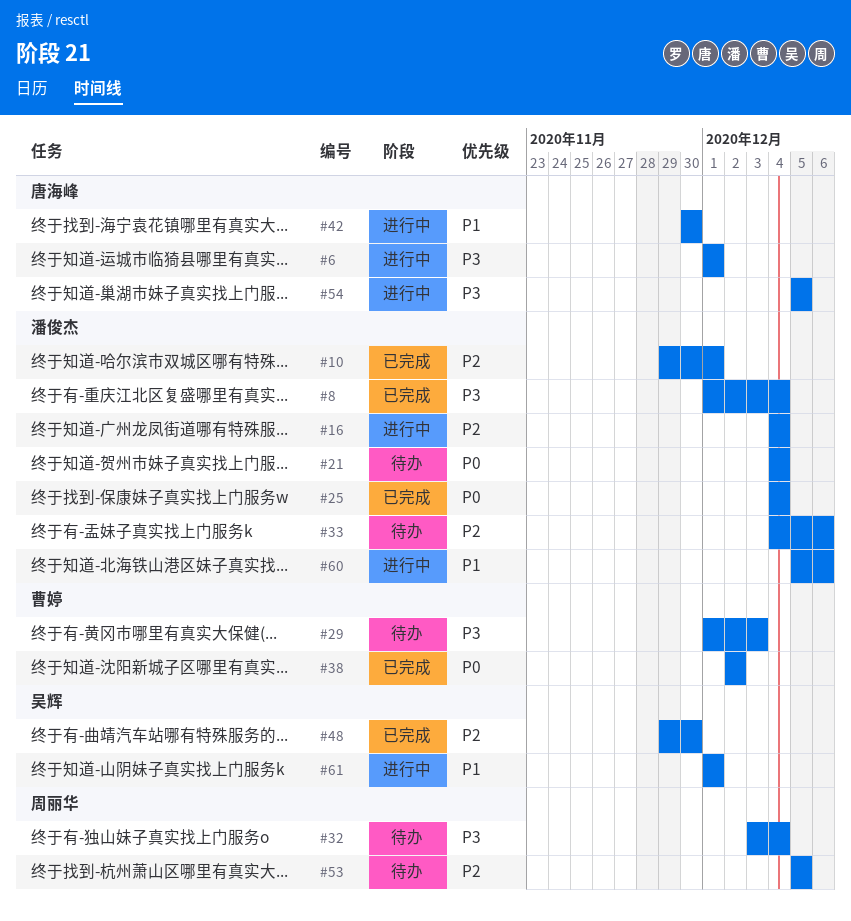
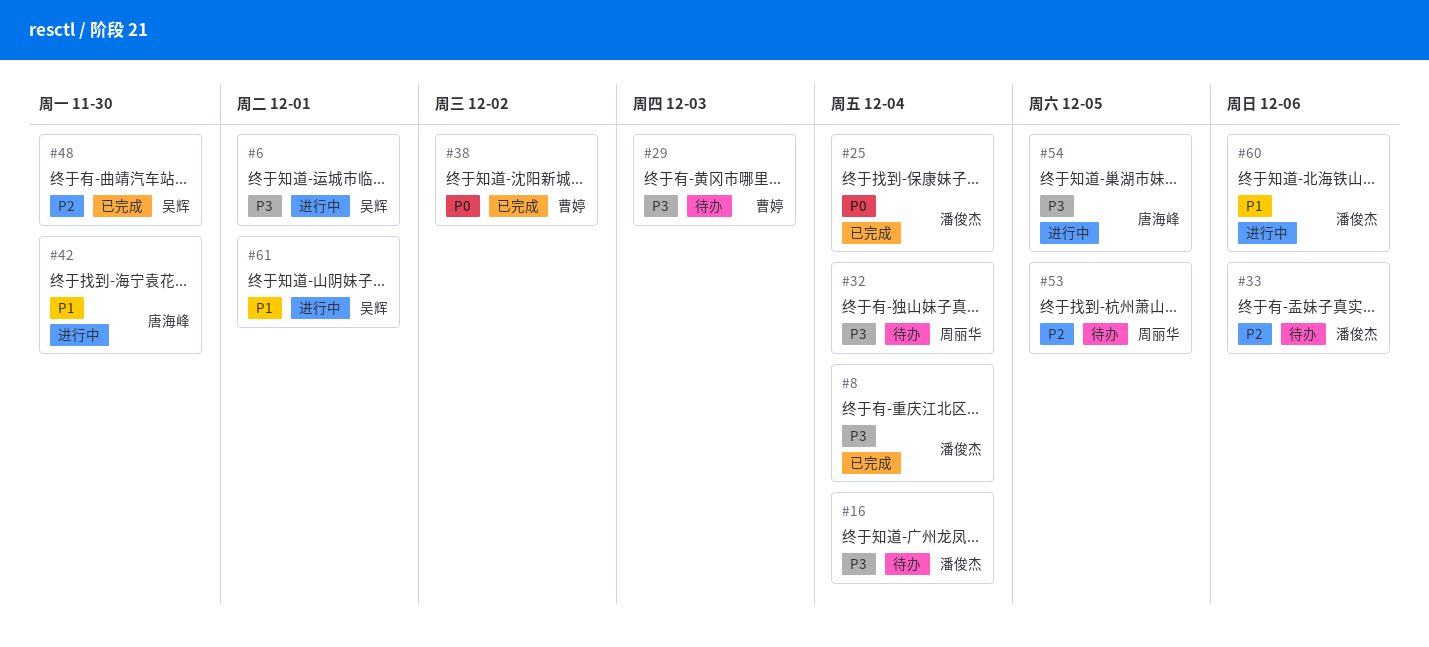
#6, owner: 唐海峰 -> 吴辉
#10: present -> none
#16, status: 进行中 -> 待办
#16, priority: P2 -> P3
#21: present -> none

